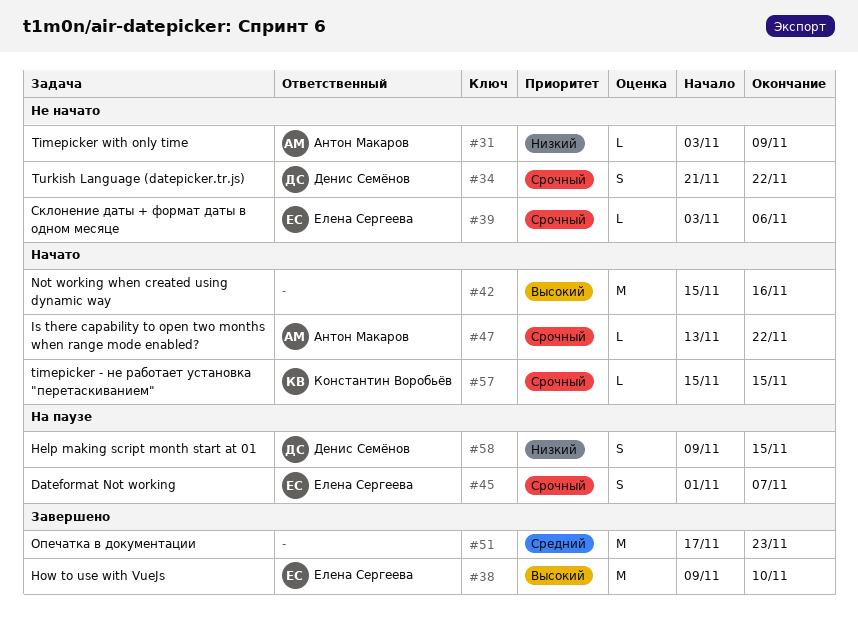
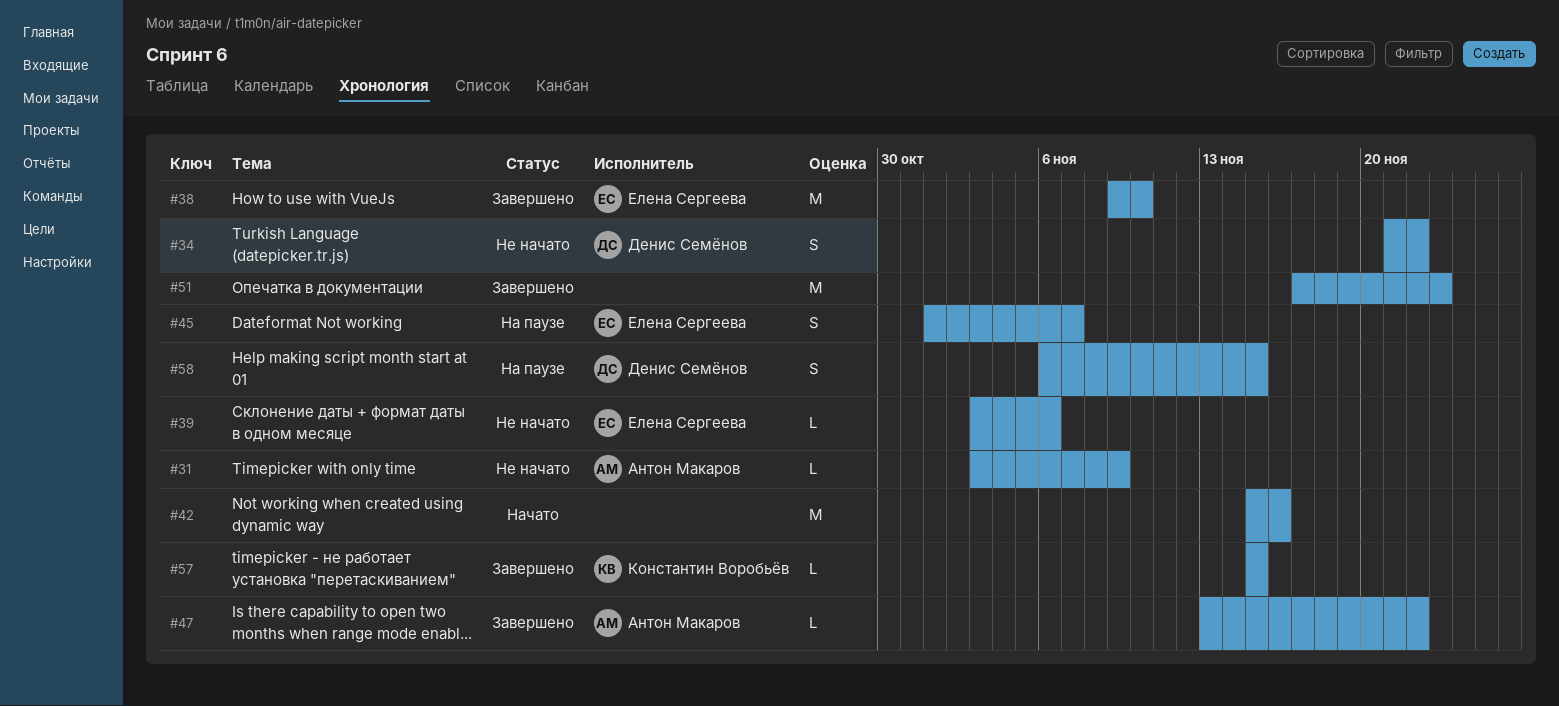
#47, status: Начато -> Завершено
#57, status: Начато -> Завершено
#58, start: Nov 9 -> Nov 6

